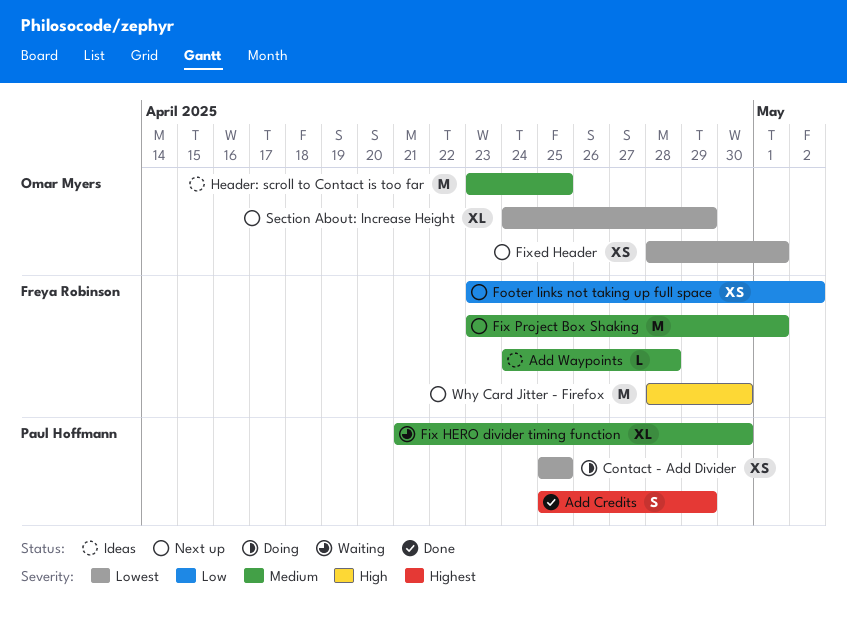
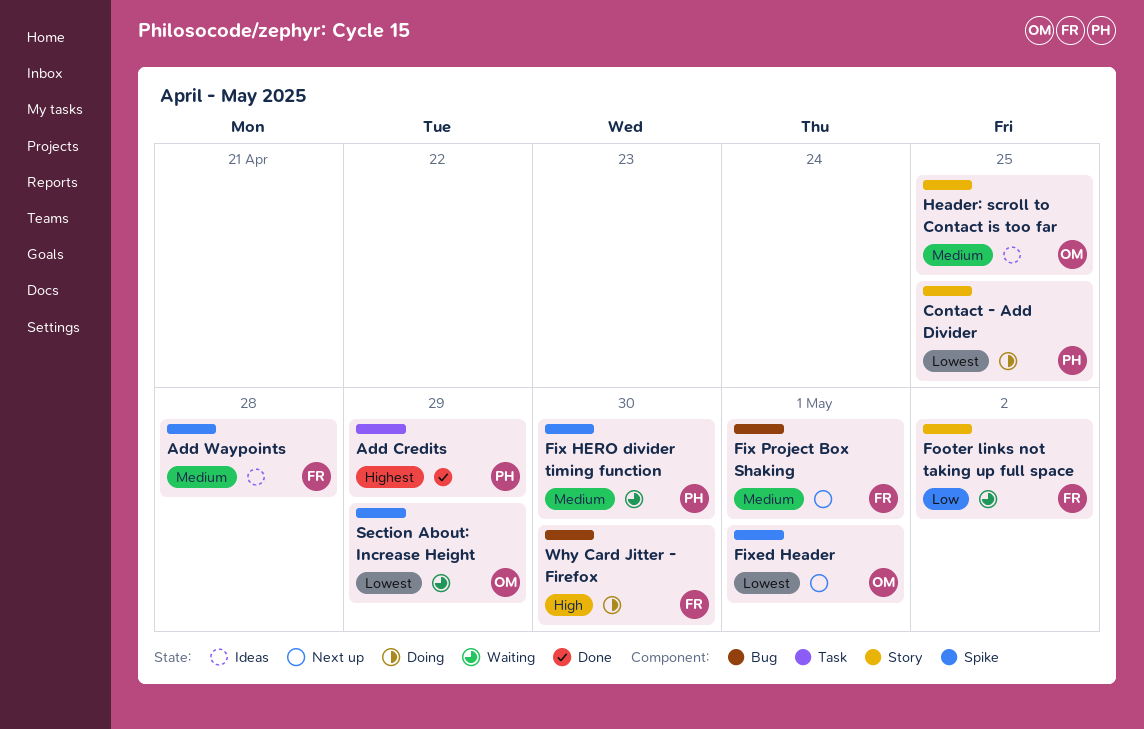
Footer links not taking up full space, status: Next up -> Waiting
Section About: Increase Height, status: Next up -> Waiting
Why Card Jitter - Firefox, status: Next up -> Doing

